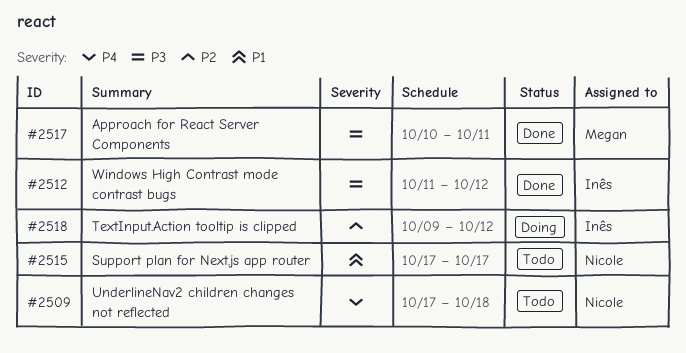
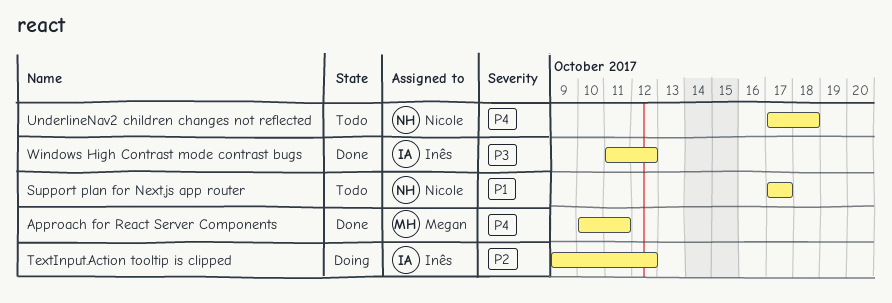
Approach for React Server Components, priority: P3 -> P4

